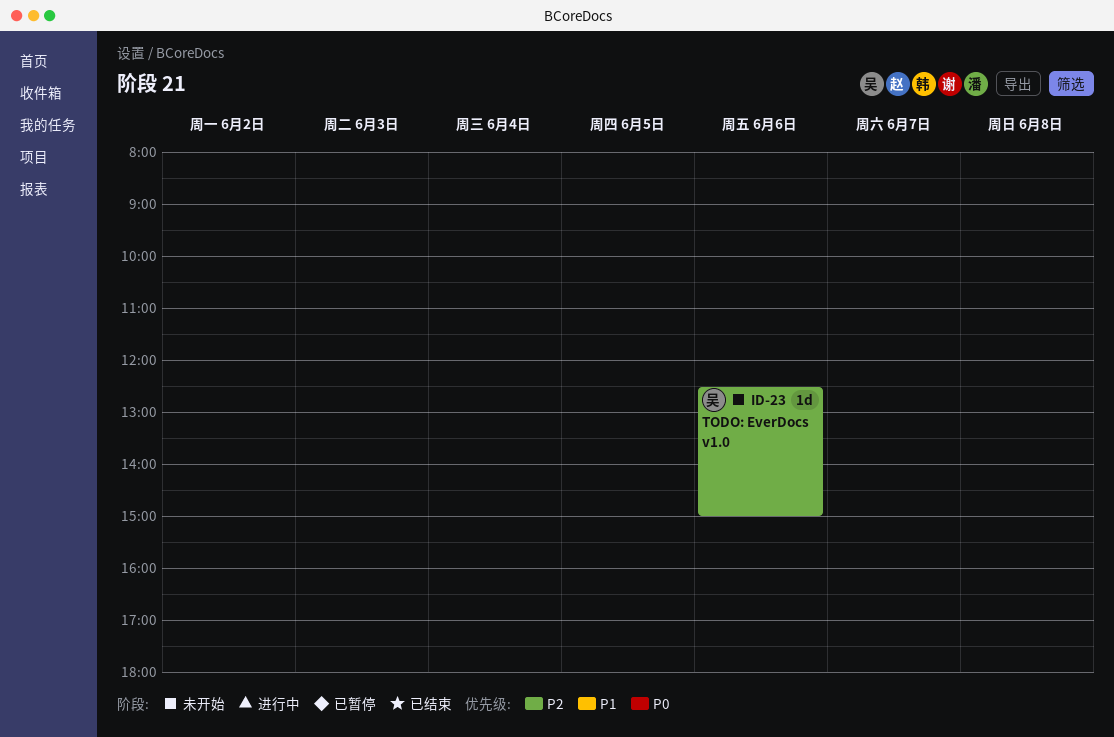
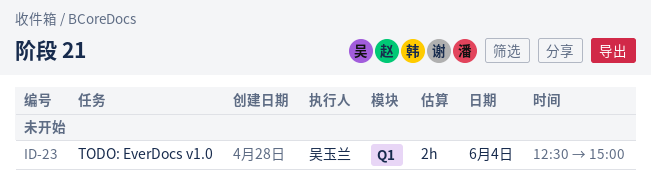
ID-23, estimate: 1d -> 2h
ID-23, day: Jun 6 -> Jun 4

